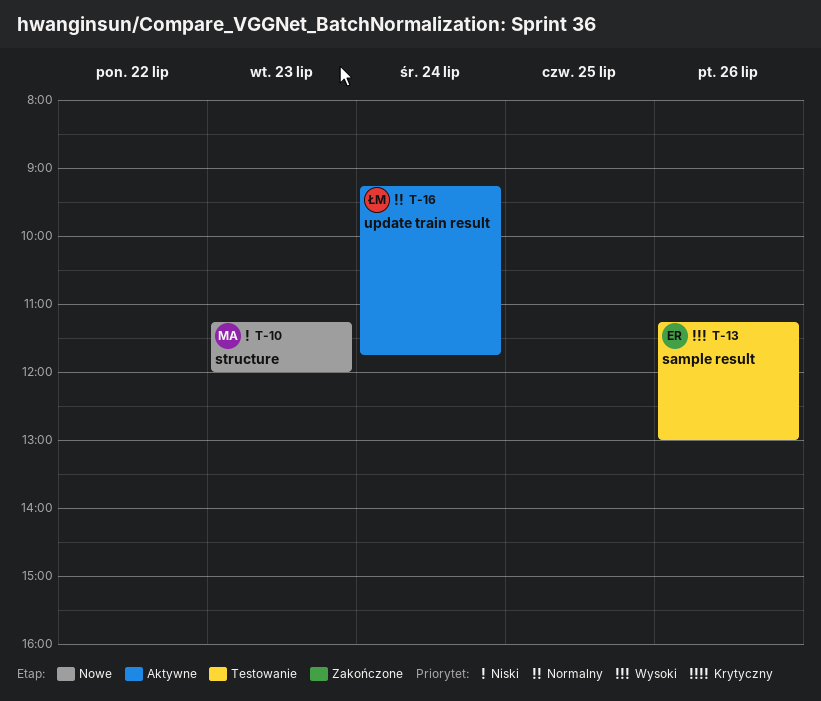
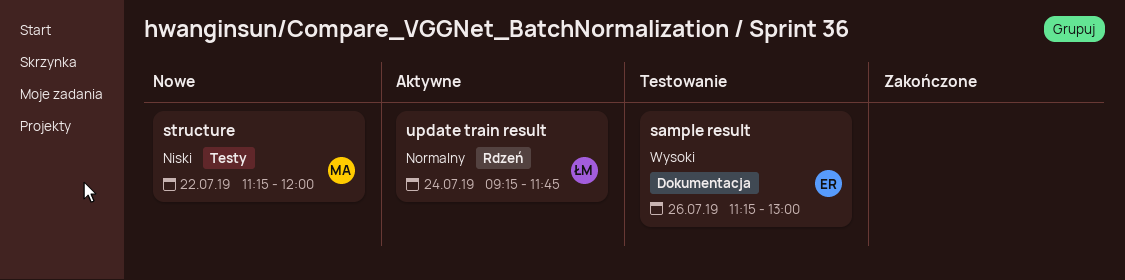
structure, day: Jul 23 -> Jul 22

